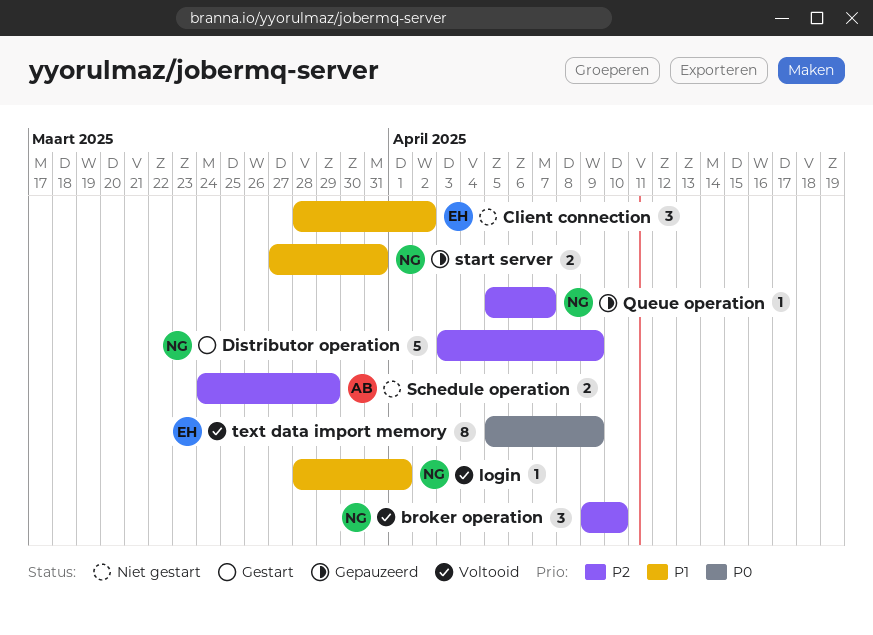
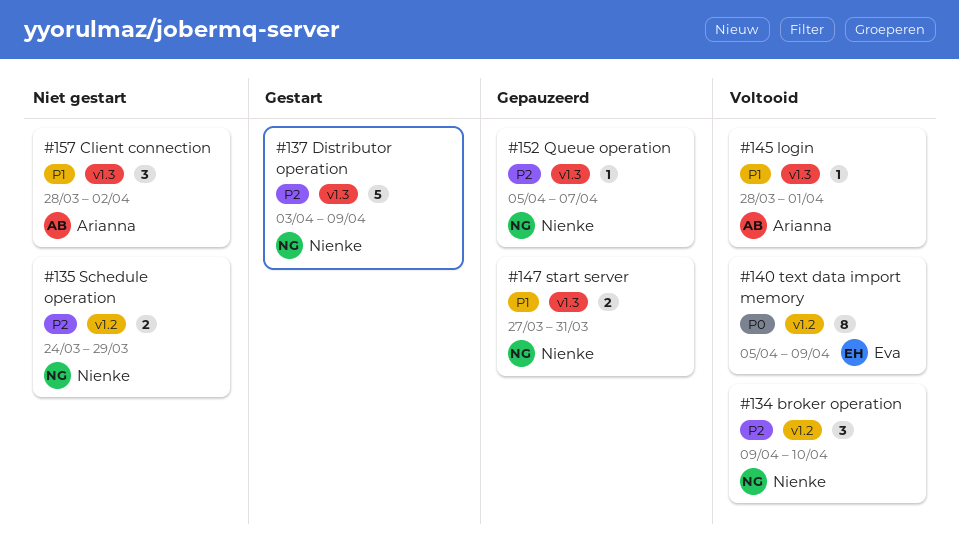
Client connection, owner: Eva -> Arianna
login, owner: Nienke -> Arianna
Schedule operation, owner: Arianna -> Nienke

